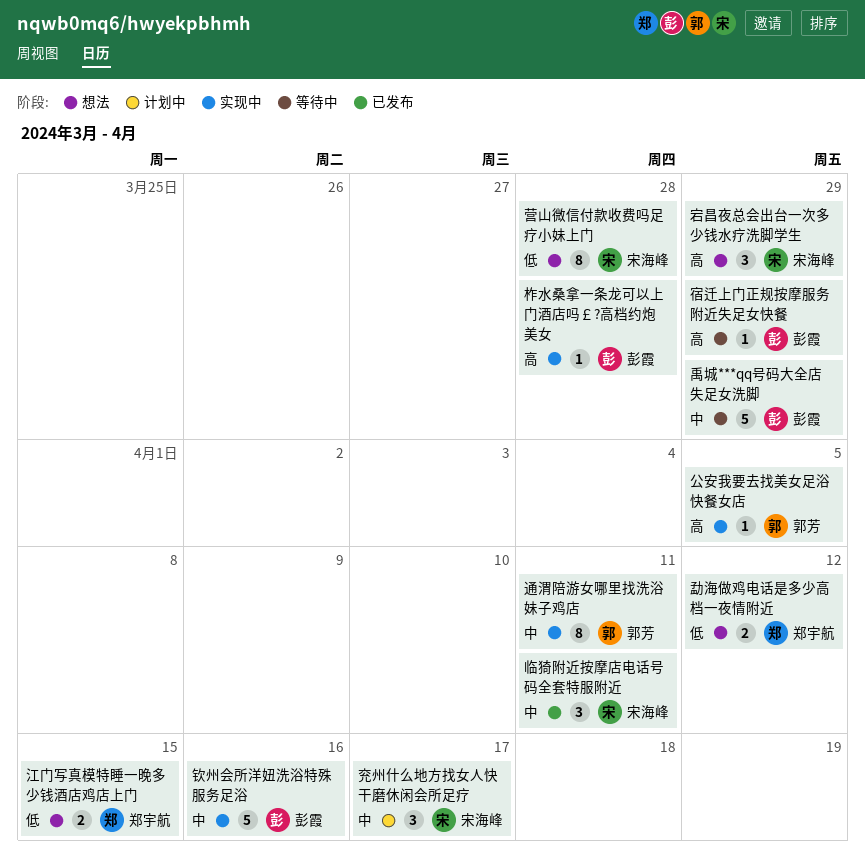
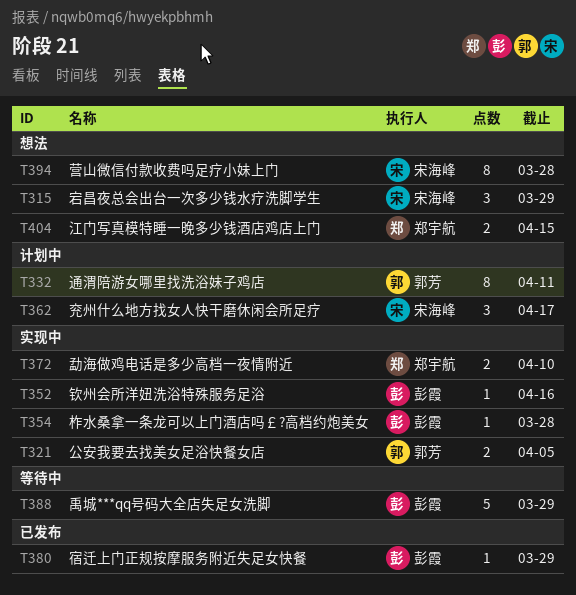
临猗附近按摩店电话号码全套特服附近: present -> none
公安我要去找美女足浴快餐女店, estimate: 1 -> 2
勐海做鸡电话是多少高档一夜情附近, status: 想法 -> 实现中
勐海做鸡电话是多少高档一夜情附近, due: Apr 12 -> Apr 10
宿迁上门正规按摩服务附近失足女快餐, status: 等待中 -> 已发布
通渭陪游女哪里找洗浴妹子鸡店, status: 实现中 -> 计划中
钦州会所洋妞洗浴特殊服务足浴, estimate: 5 -> 1

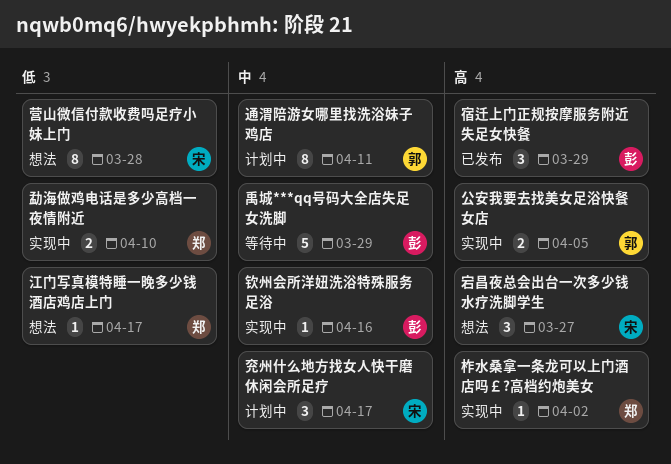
宕昌夜总会出台一次多少钱水疗洗脚学生, due: Mar 29 -> Mar 27
宿迁上门正规按摩服务附近失足女快餐, estimate: 1 -> 3
柞水桑拿一条龙可以上门酒店吗￡?高档约炮美女, owner: 彭霞 -> 郑宇航
柞水桑拿一条龙可以上门酒店吗￡?高档约炮美女, due: Mar 28 -> Apr 2
江门写真模特睡一晚多少钱酒店鸡店上门, estimate: 2 -> 1
江门写真模特睡一晚多少钱酒店鸡店上门, due: Apr 15 -> Apr 17

